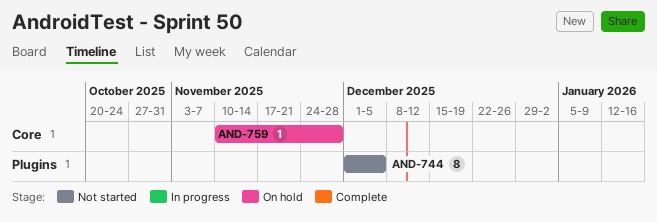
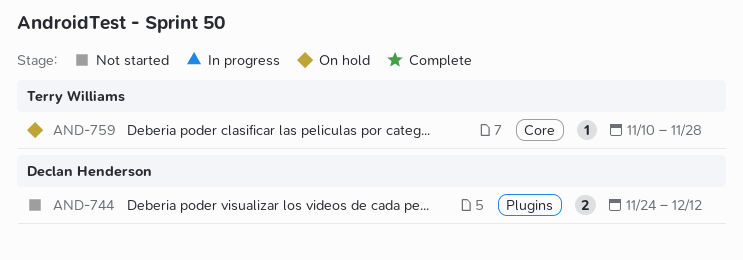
AND-744, estimate: 8 -> 2
AND-744, start: Dec 1 -> Nov 24
AND-744, due: Dec 5 -> Dec 12

